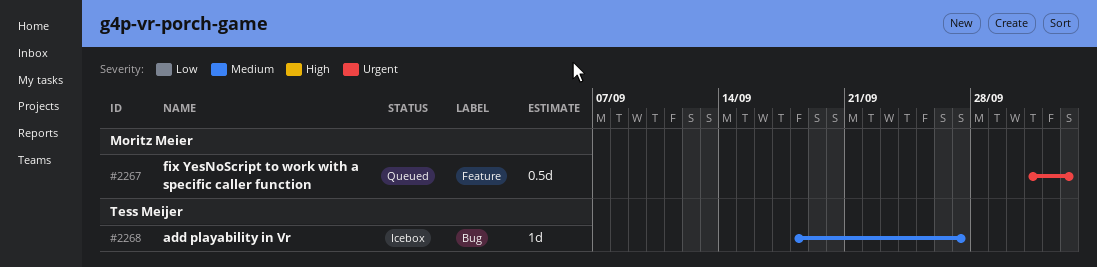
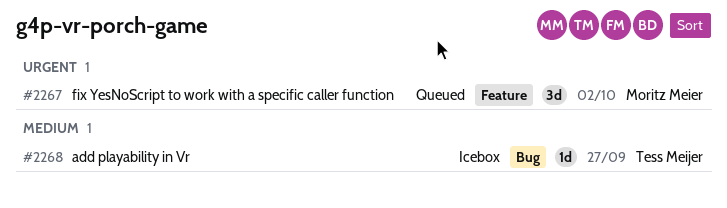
#2267, estimate: 0.5d -> 3d
#2267, due: Oct 3 -> Oct 2

